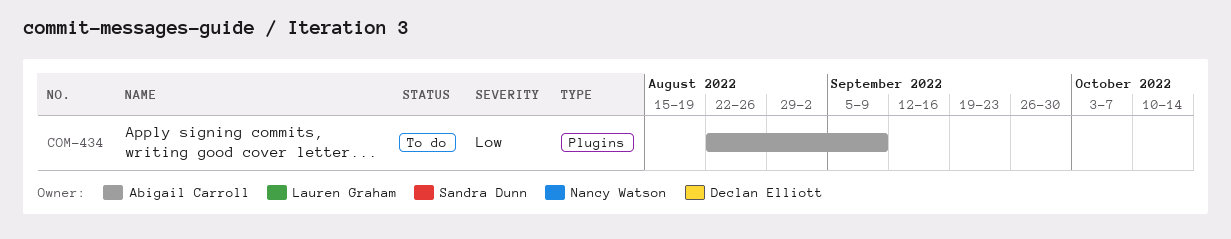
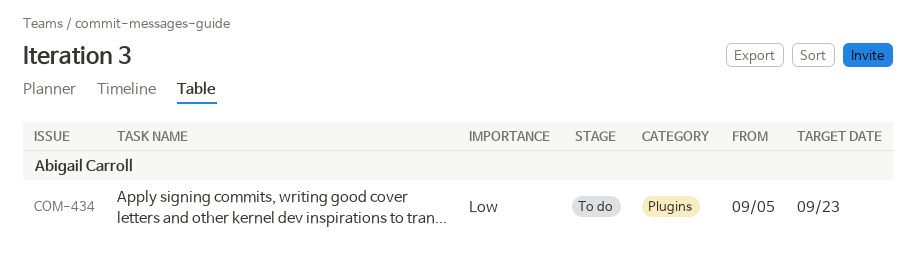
COM-434, start: Aug 22 -> Sep 5
COM-434, due: Sep 9 -> Sep 23

